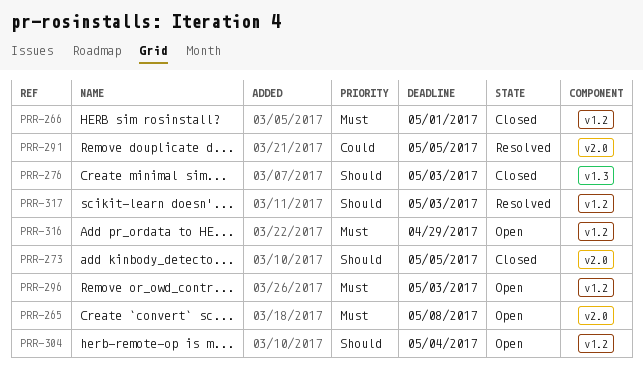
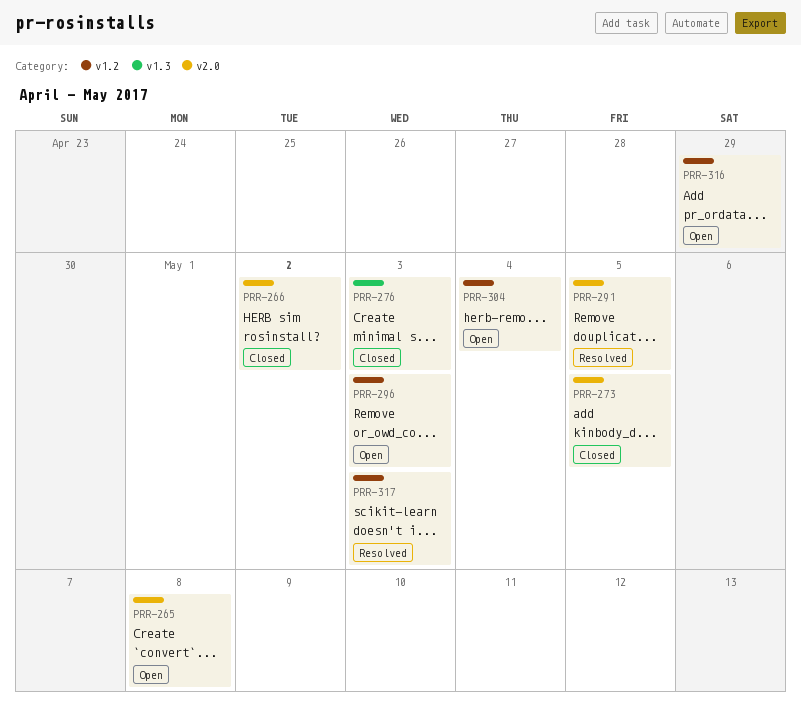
PRR-266, label: v1.2 -> v2.0
PRR-266, due: May 1 -> May 2

